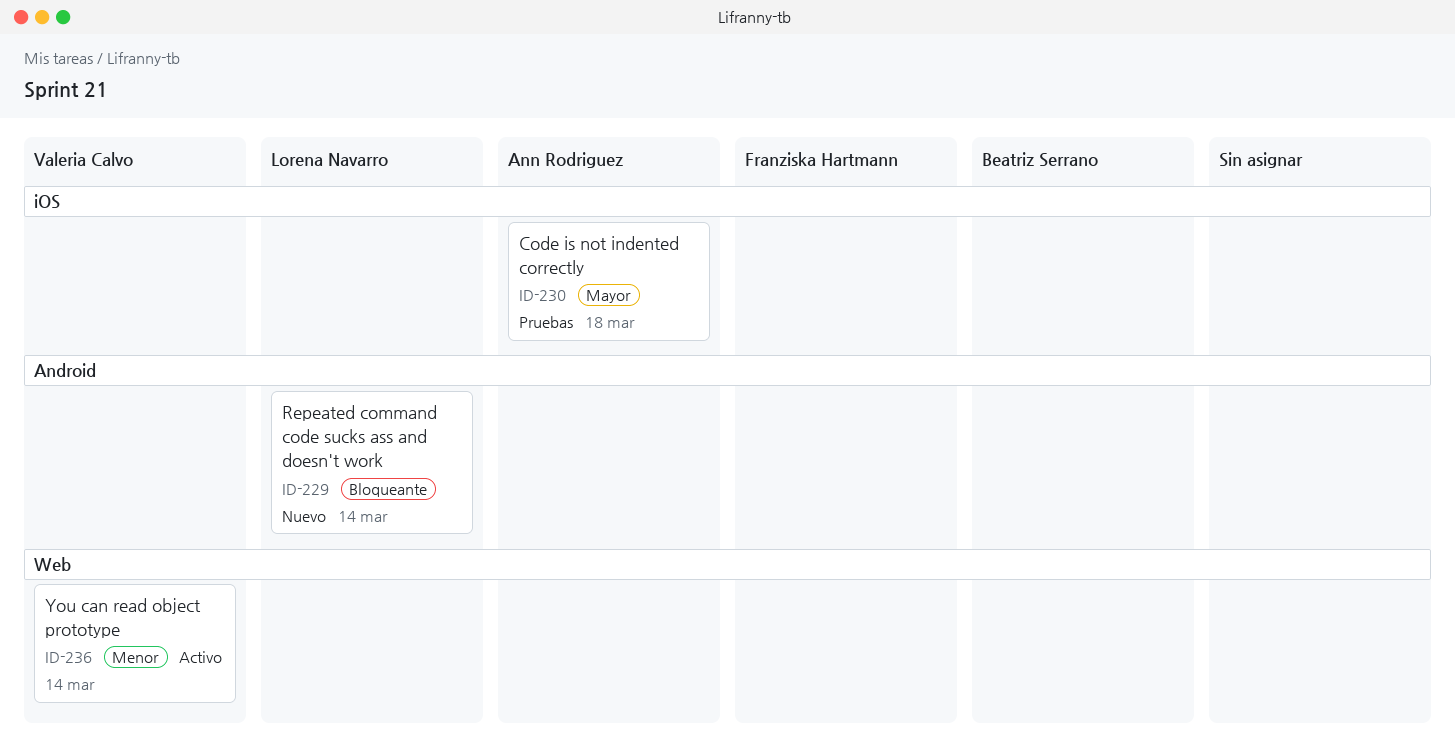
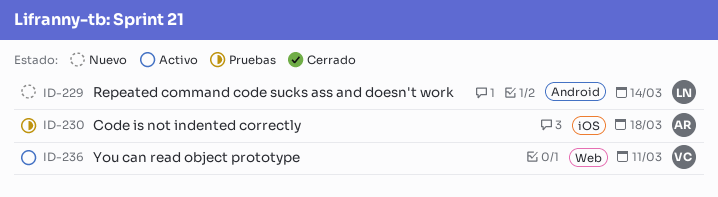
ID-236, due: Mar 14 -> Mar 11

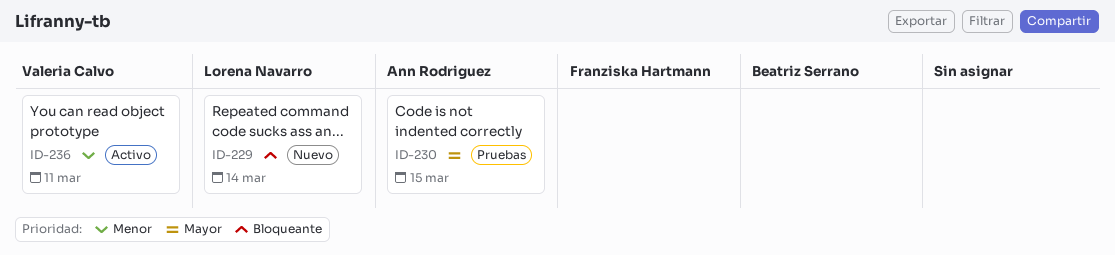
ID-230, due: Mar 18 -> Mar 15

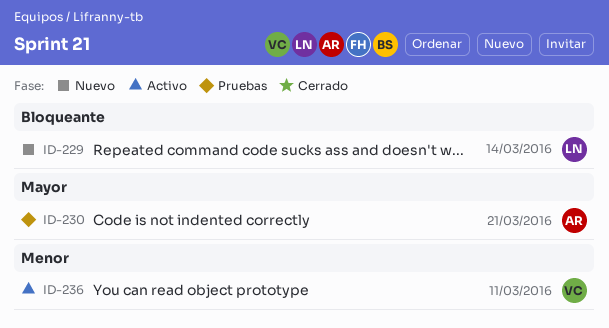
ID-230, due: Mar 15 -> Mar 21

